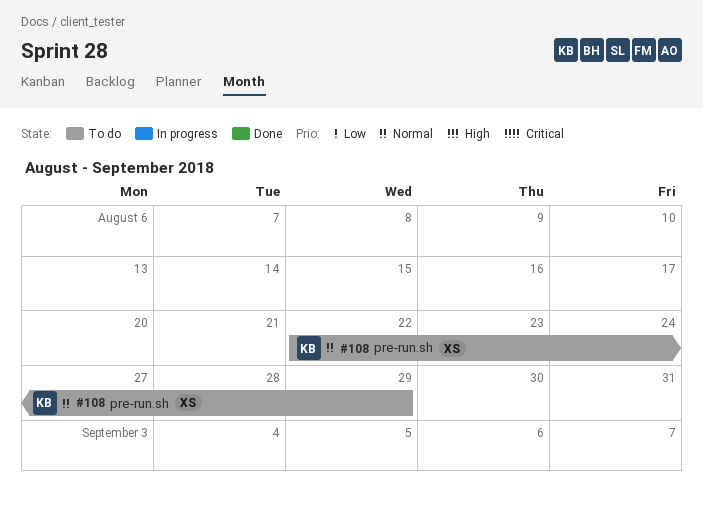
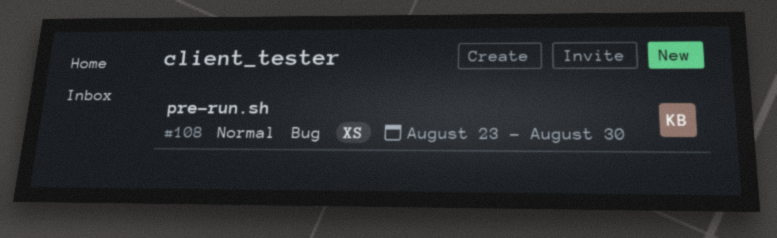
#108, start: Aug 22 -> Aug 23
#108, due: Aug 29 -> Aug 30

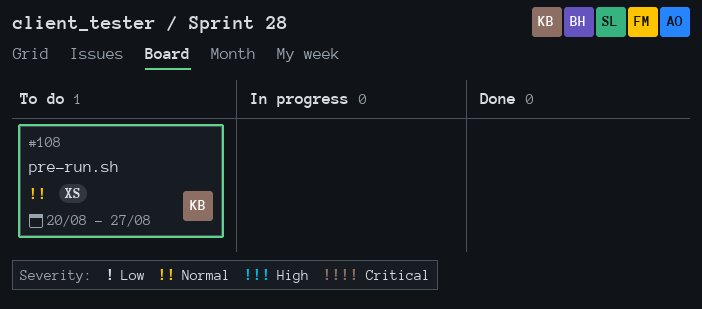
#108, start: Aug 23 -> Aug 20
#108, due: Aug 30 -> Aug 27

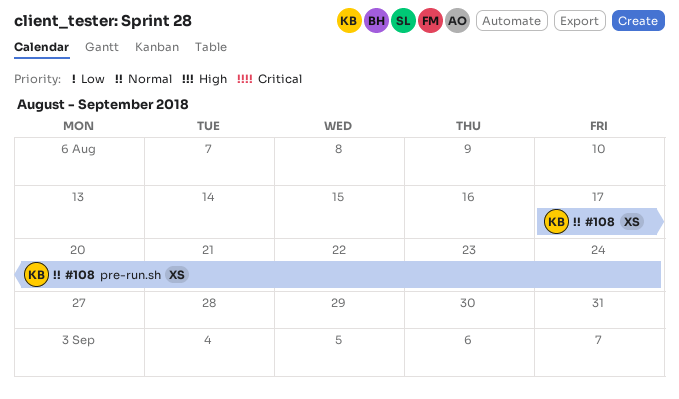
#108, start: Aug 20 -> Aug 17
#108, due: Aug 27 -> Aug 24

